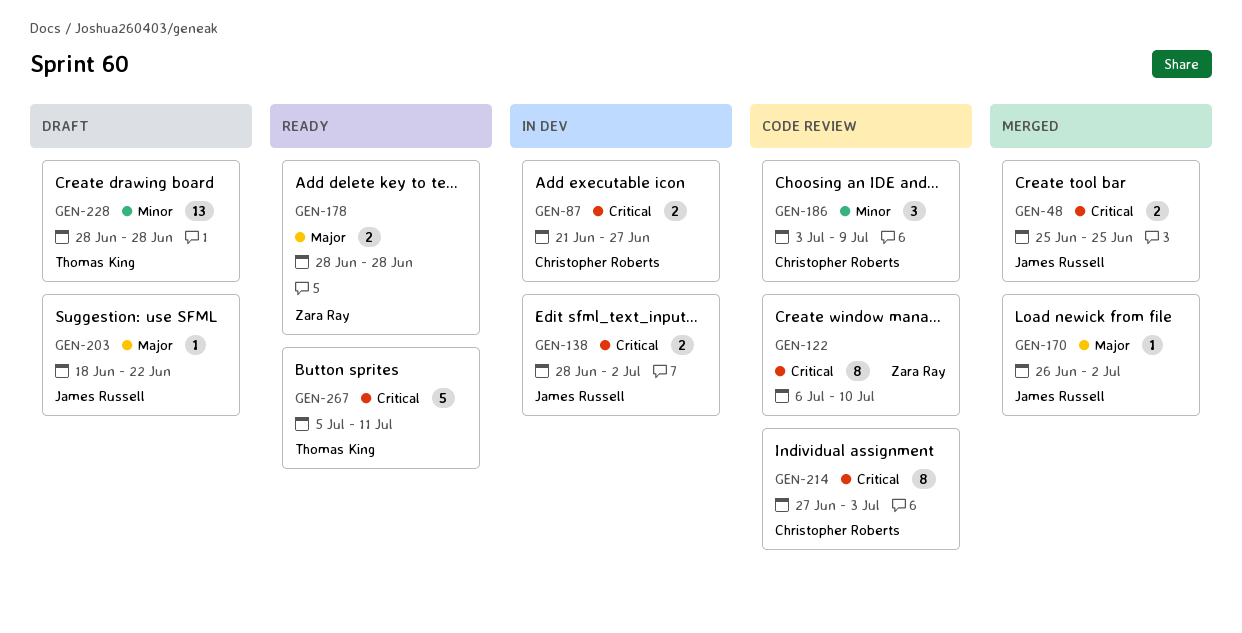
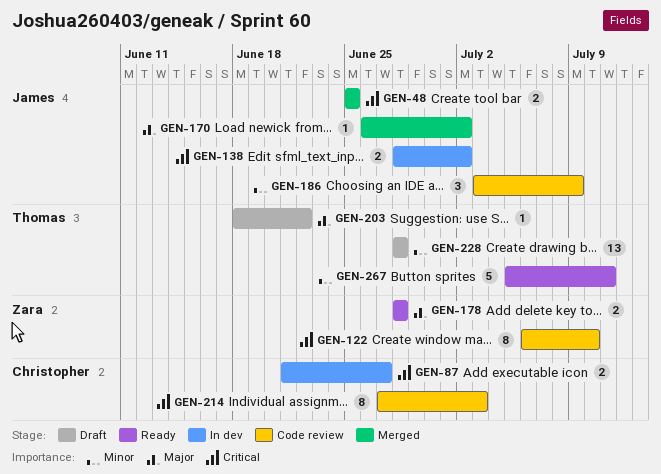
GEN-186, owner: Christopher Roberts -> James Russell
GEN-203, owner: James Russell -> Thomas King
GEN-267, priority: Critical -> Minor

